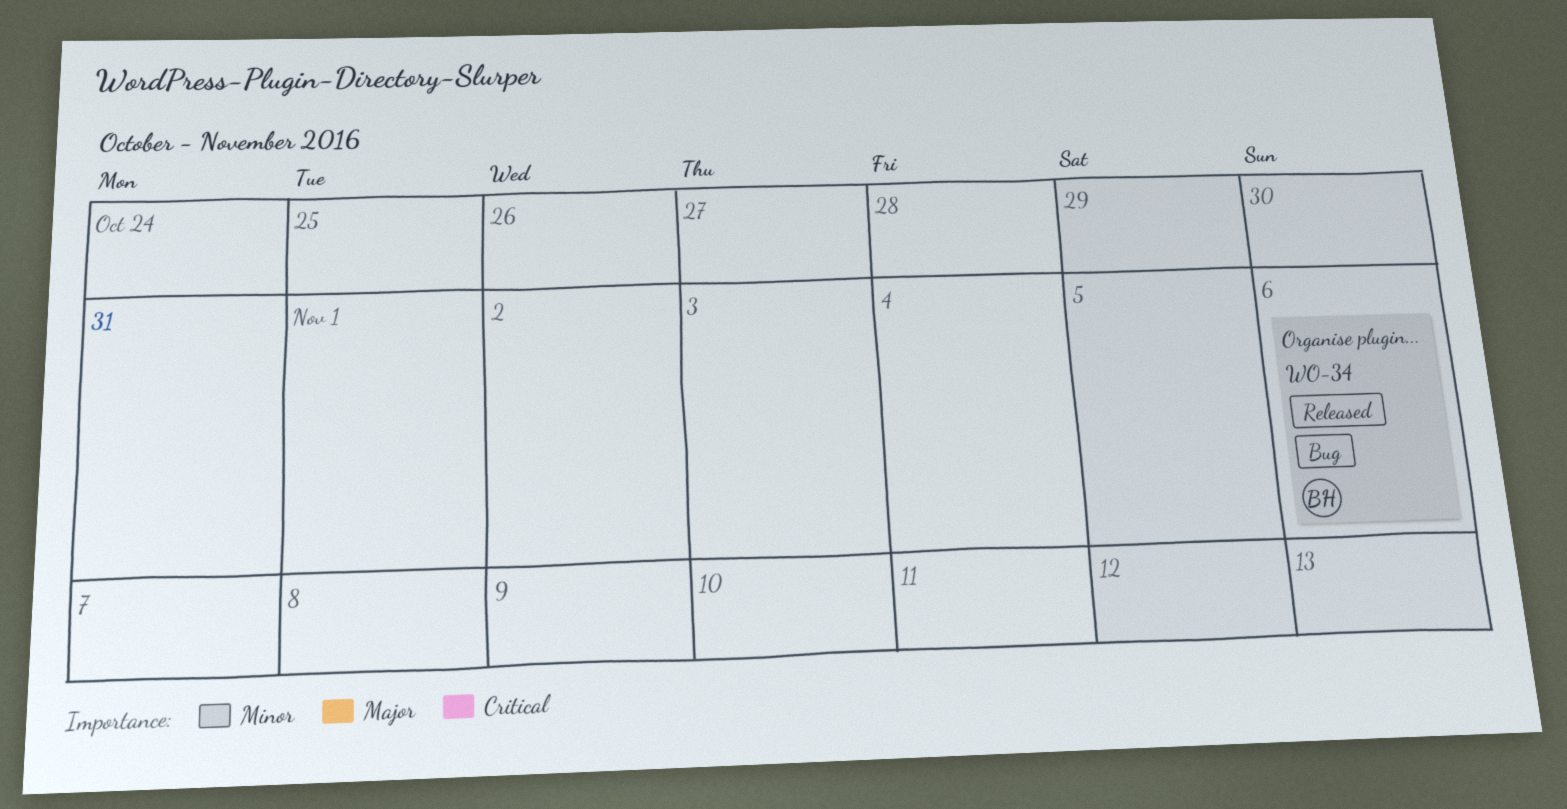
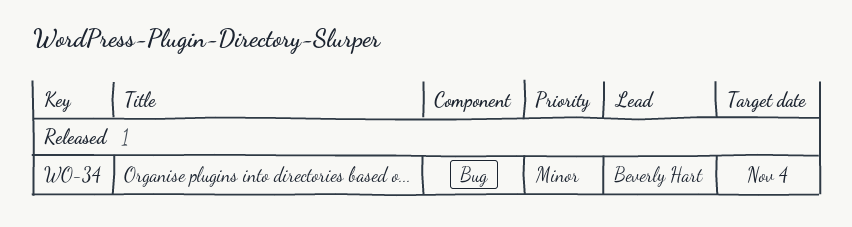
WO-34, due: Nov 6 -> Nov 4

